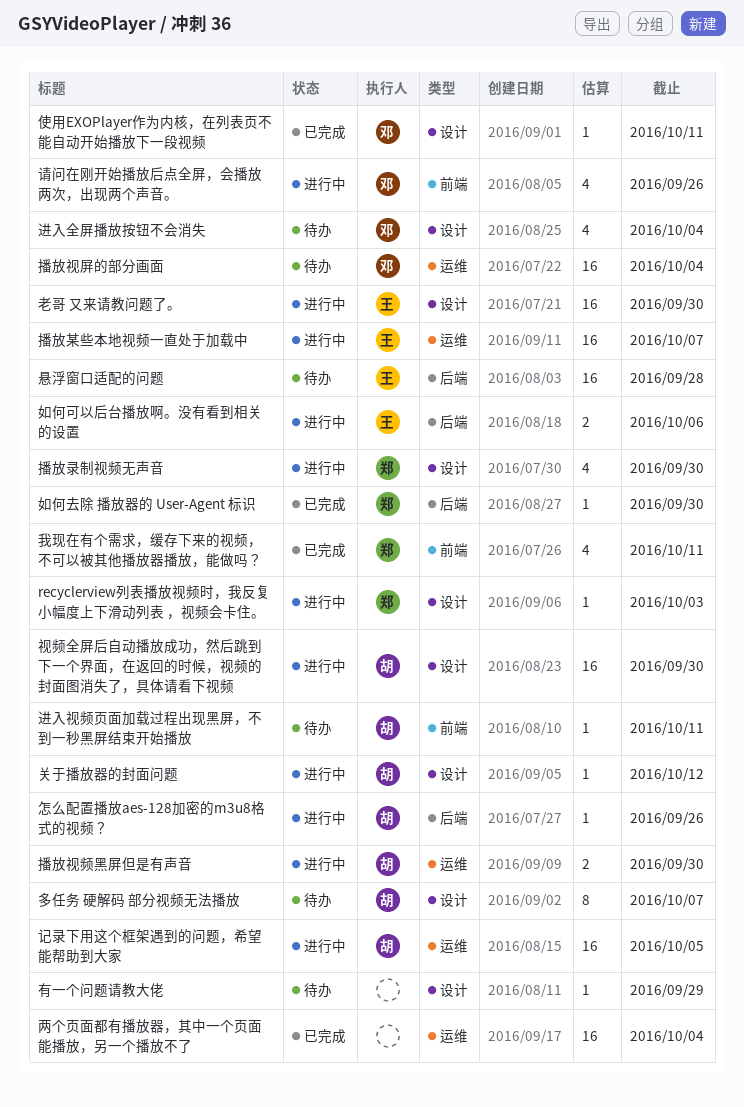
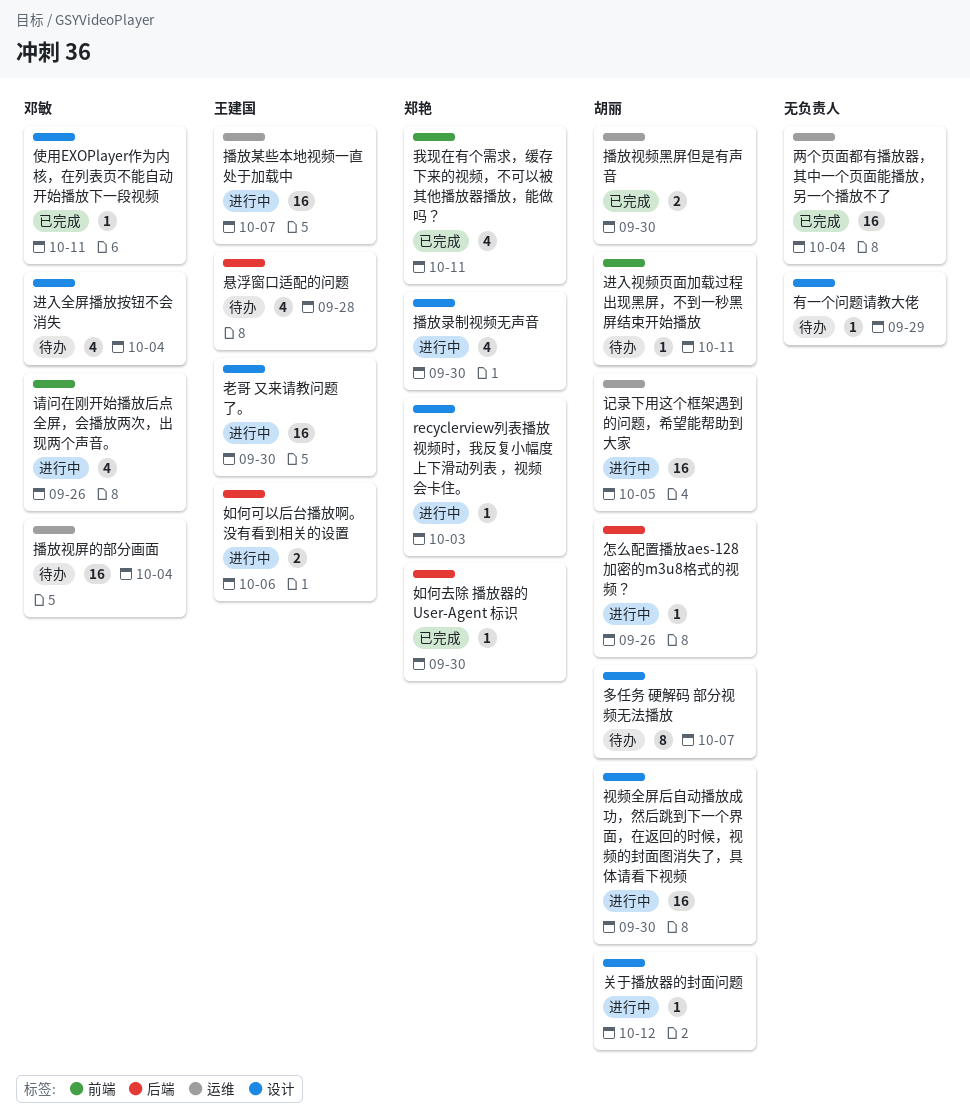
悬浮窗口适配的问题, estimate: 16 -> 4
播放视频黑屏但是有声音, status: 进行中 -> 已完成

